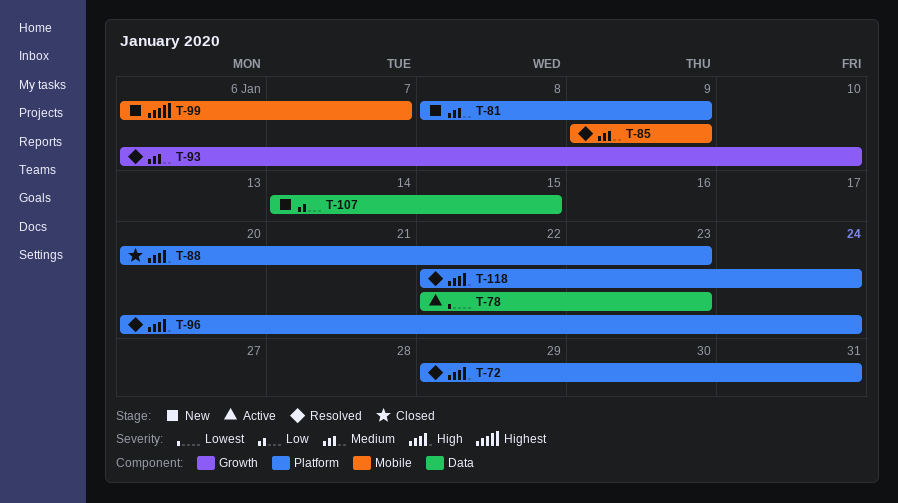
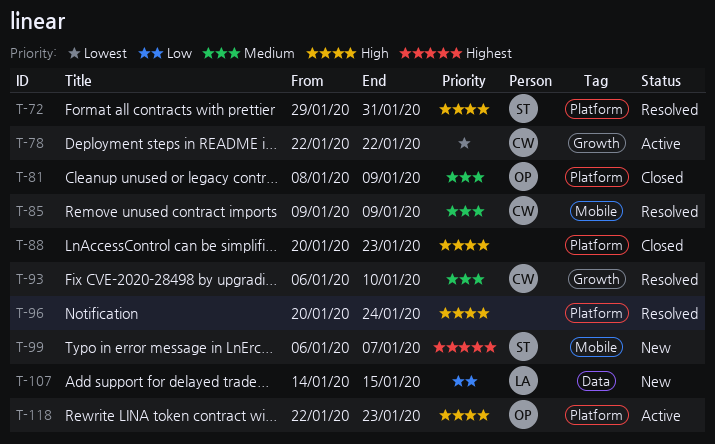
T-78, label: Data -> Growth
T-78, due: Jan 23 -> Jan 22
T-81, status: New -> Closed
T-118, status: Resolved -> Active
T-118, due: Jan 24 -> Jan 23

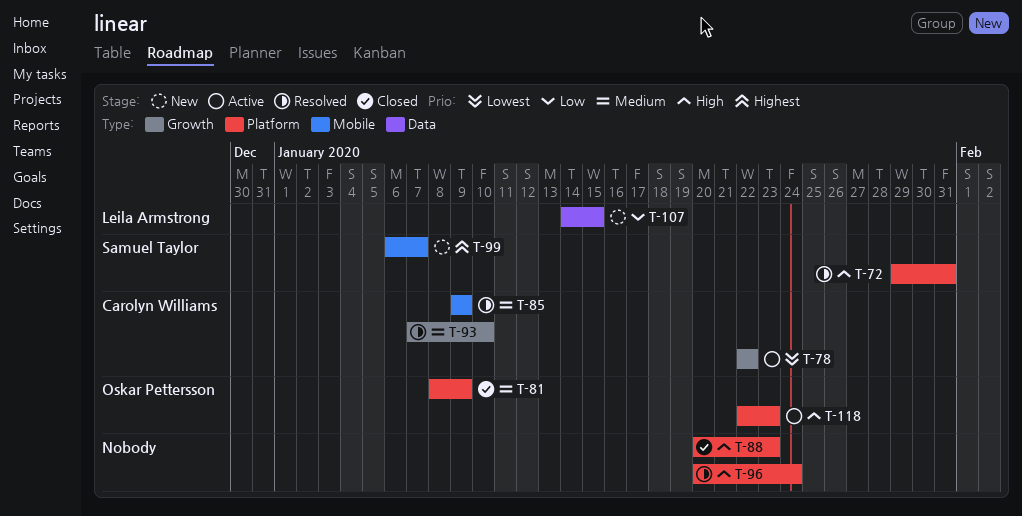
T-93, start: Jan 6 -> Jan 7

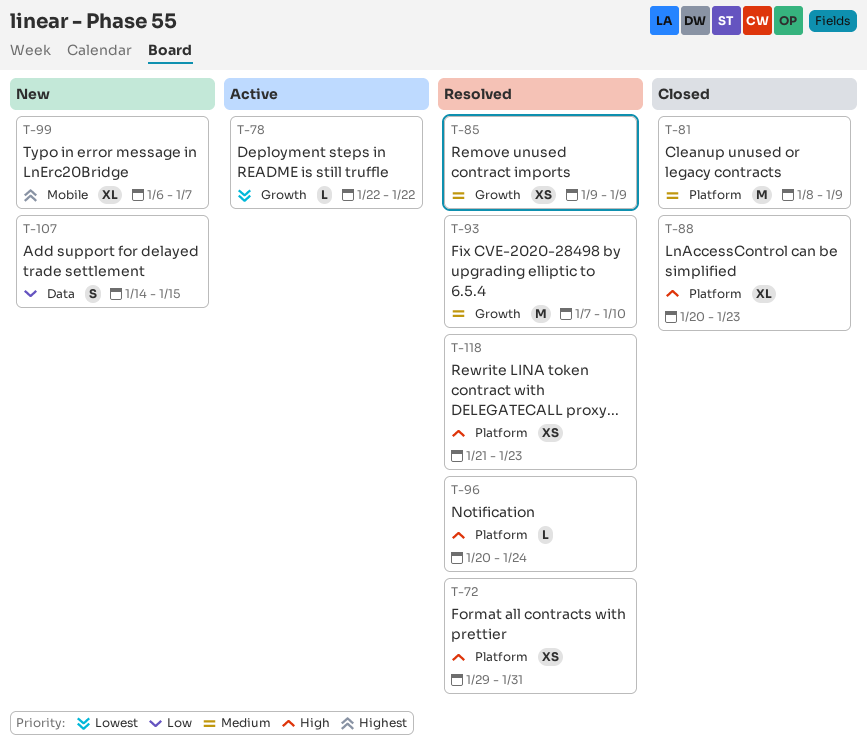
T-85, label: Mobile -> Growth
T-118, status: Active -> Resolved
T-118, start: Jan 22 -> Jan 21

